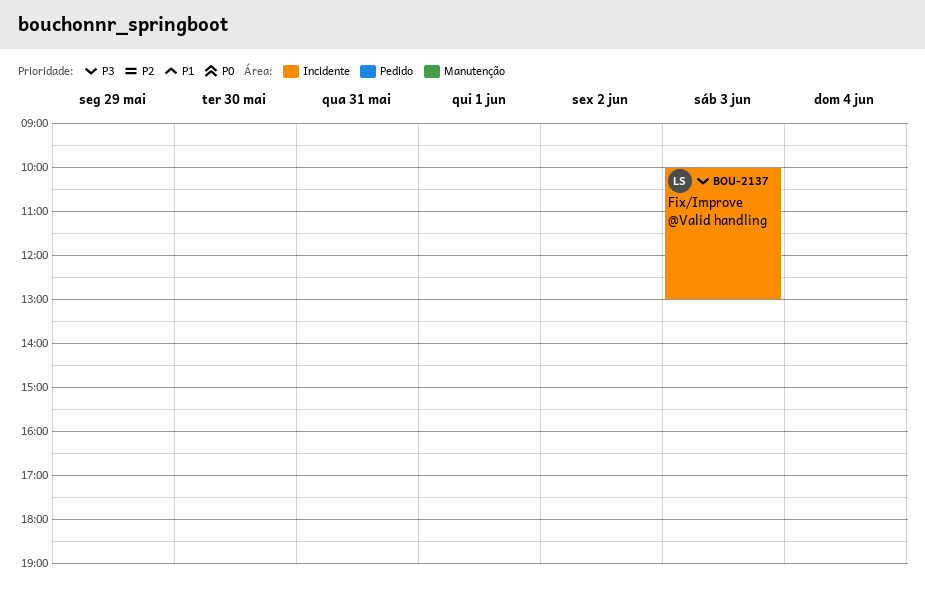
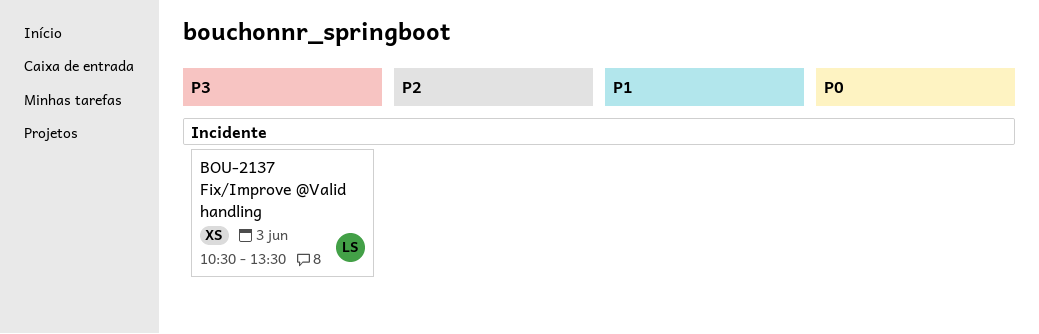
BOU-2137, begins: 10:00 -> 10:30
BOU-2137, ends: 13:00 -> 13:30

